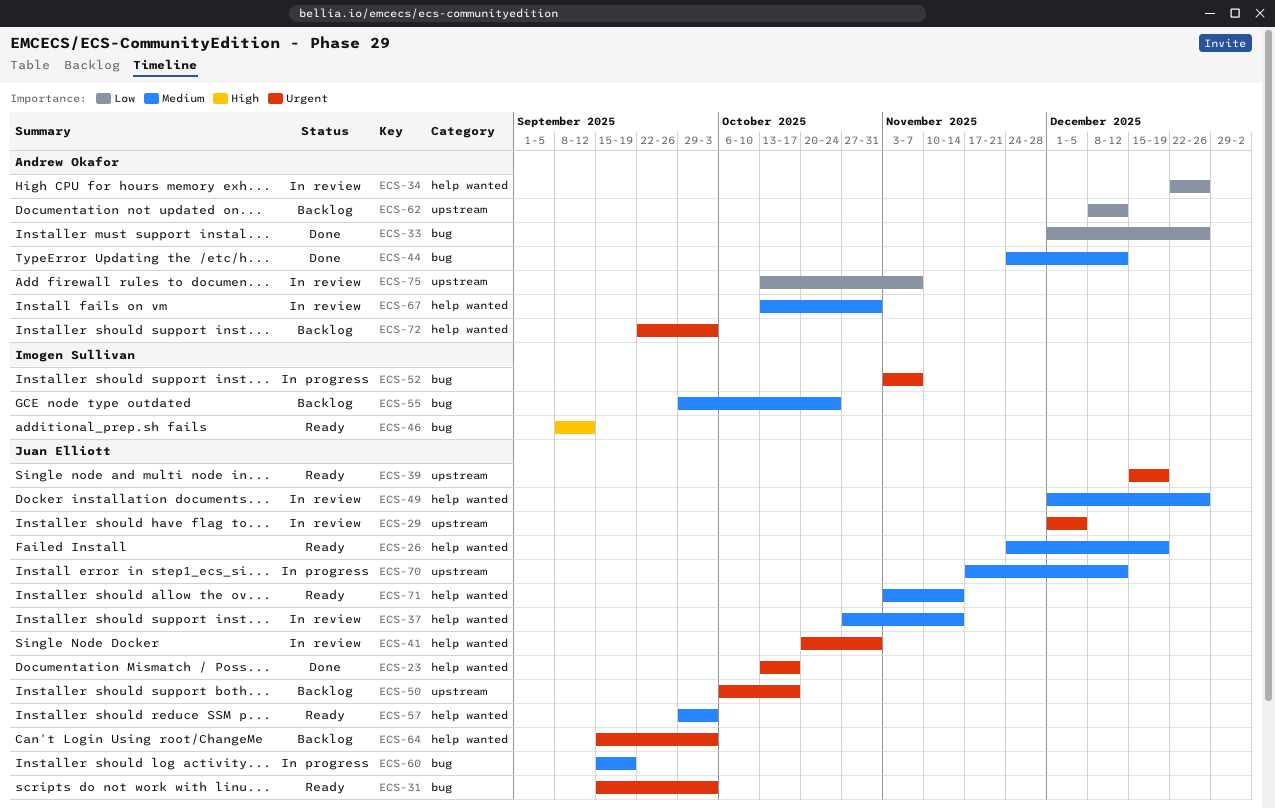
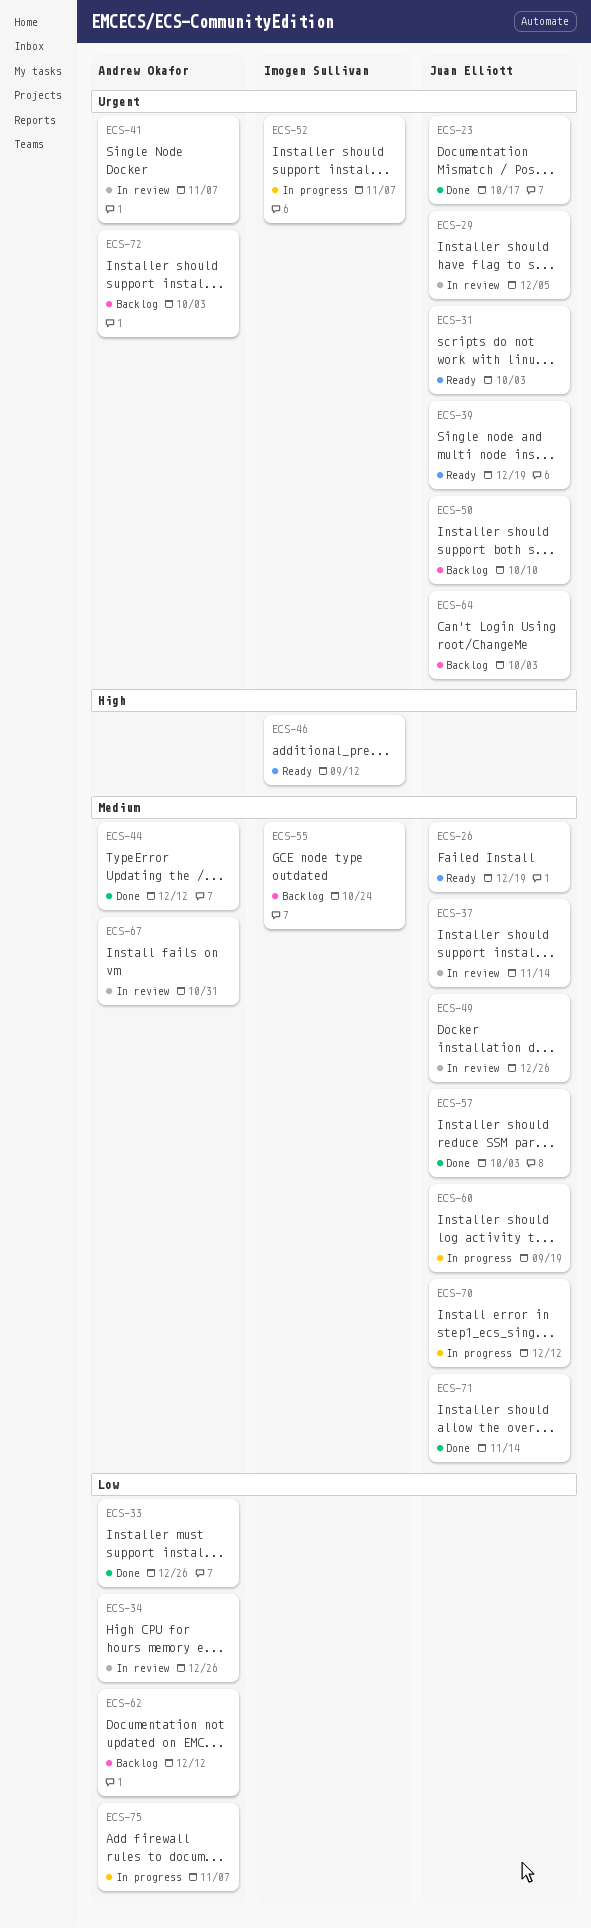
ECS-41, owner: Juan Elliott -> Andrew Okafor
ECS-41, due: Oct 31 -> Nov 7
ECS-50, due: Oct 17 -> Oct 10
ECS-57, status: Ready -> Done
ECS-71, status: Ready -> Done
ECS-75, status: In review -> In progress

